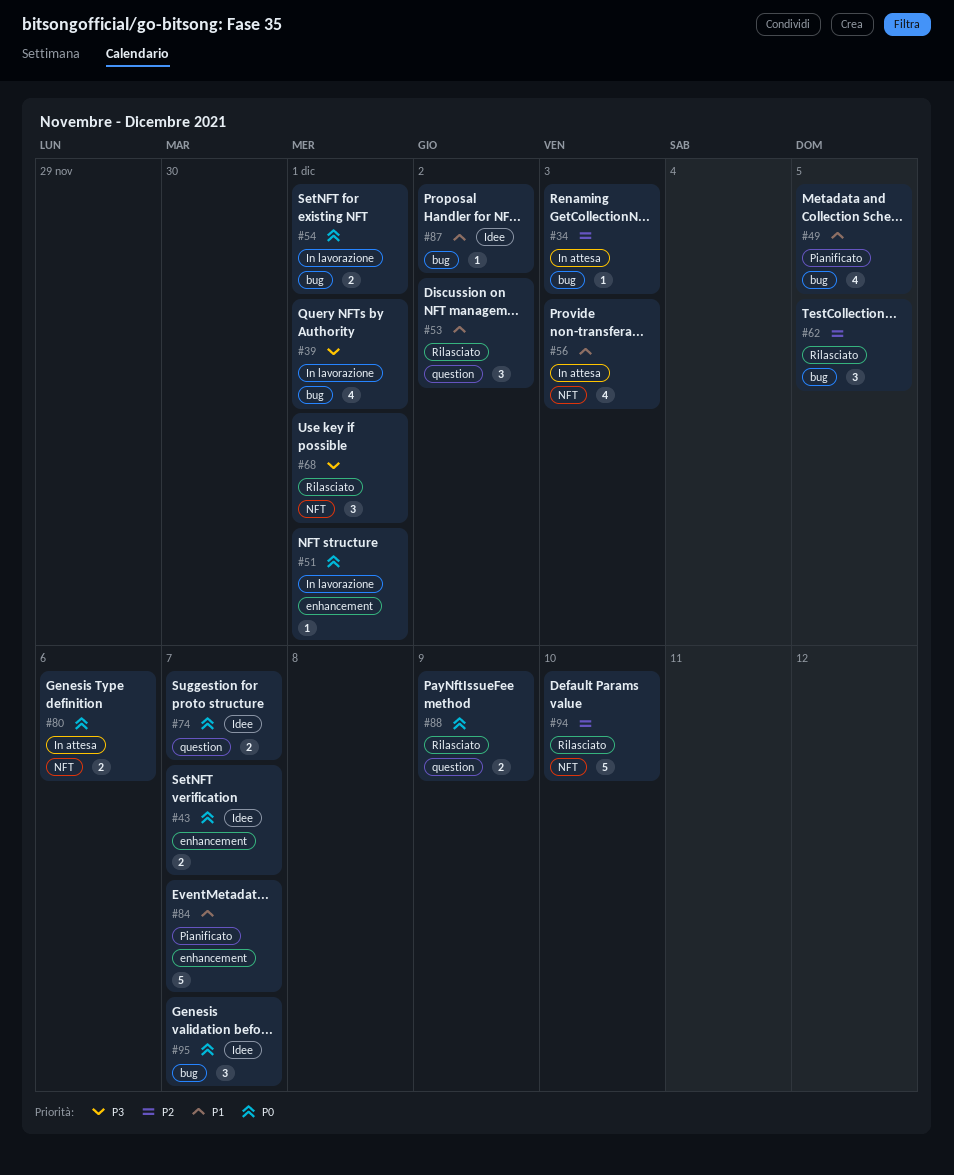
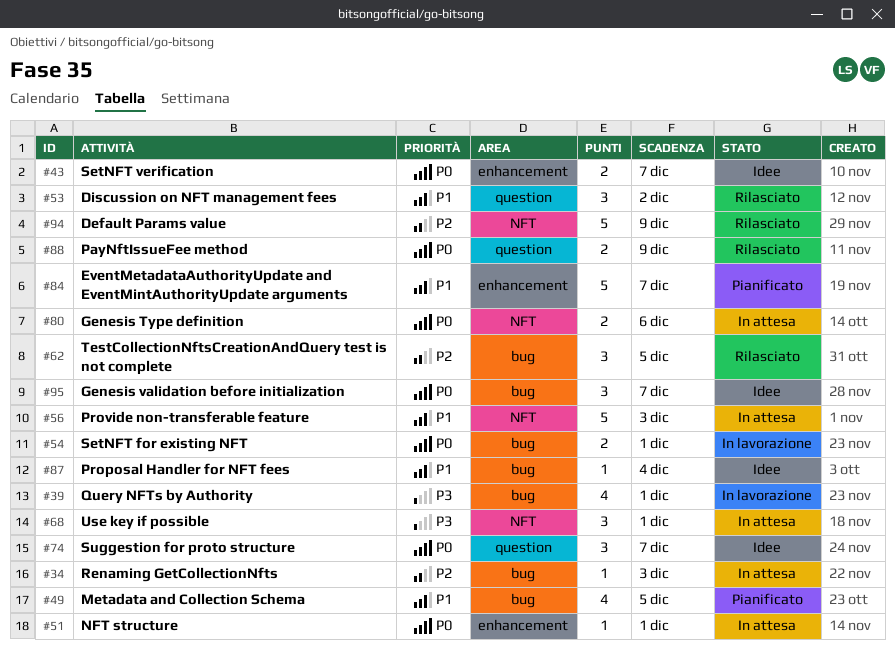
#51, status: In lavorazione -> In attesa
#56, estimate: 4 -> 5
#68, status: Rilasciato -> In attesa
#74, estimate: 2 -> 3
#87, due: Dec 2 -> Dec 4
#94, due: Dec 10 -> Dec 9

